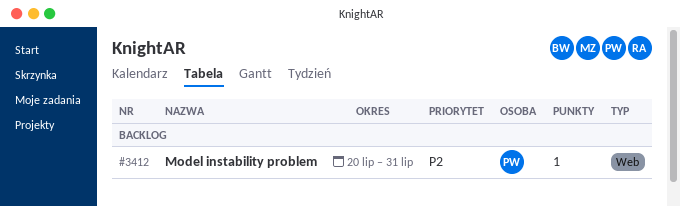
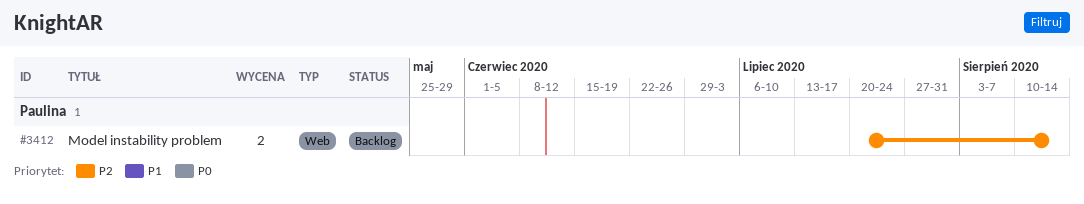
#3412, estimate: 1 -> 2
#3412, due: Jul 31 -> Aug 14

